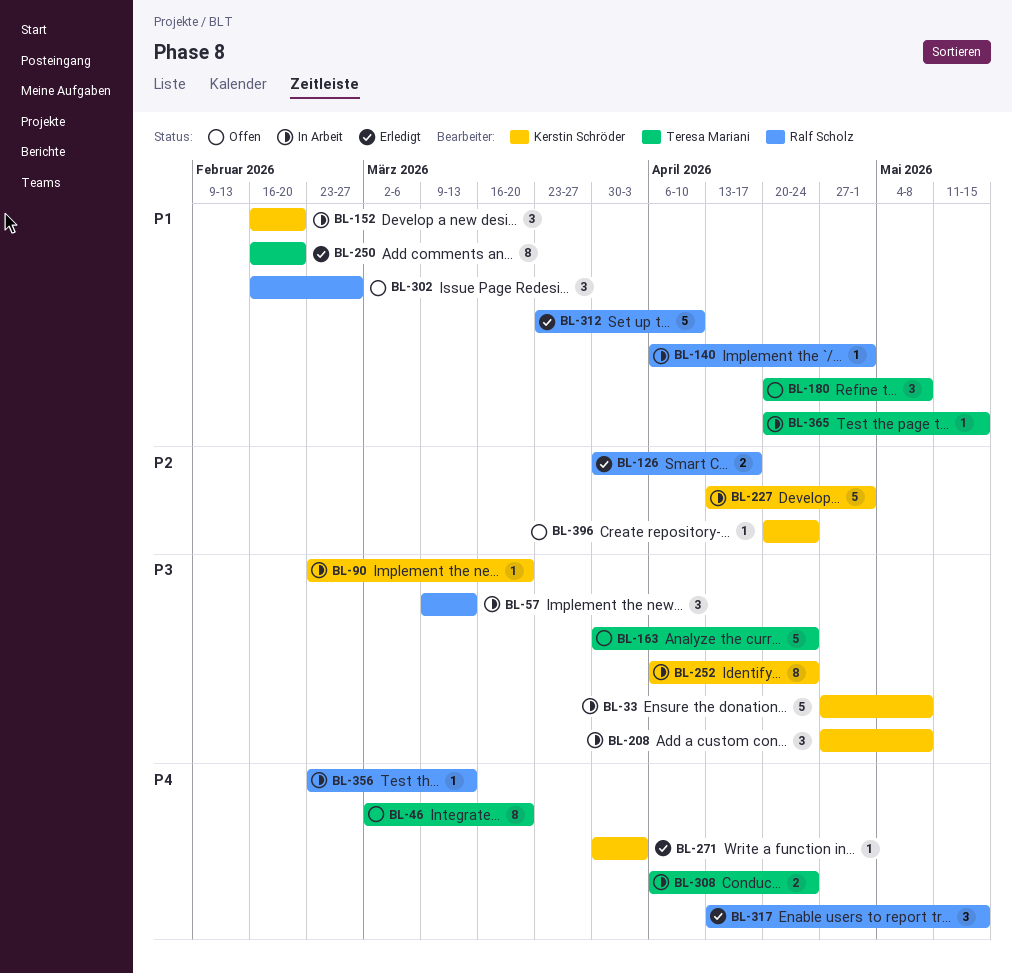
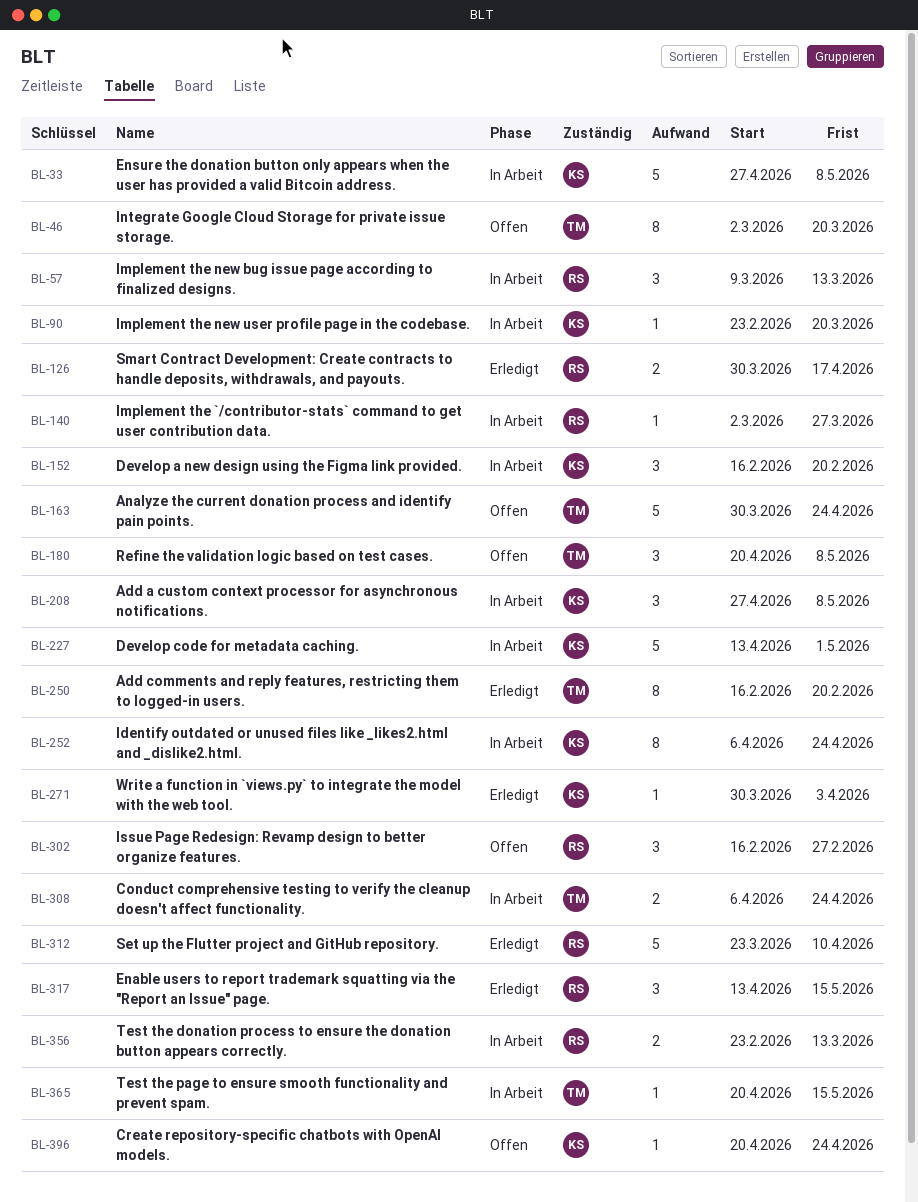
BL-140, start: Apr 6 -> Mar 2
BL-140, due: May 1 -> Mar 27
BL-356, estimate: 1 -> 2

